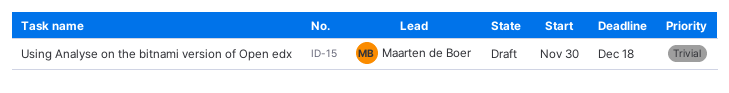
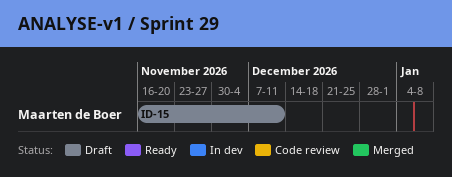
ID-15, start: Nov 30 -> Nov 16
ID-15, due: Dec 18 -> Dec 11

